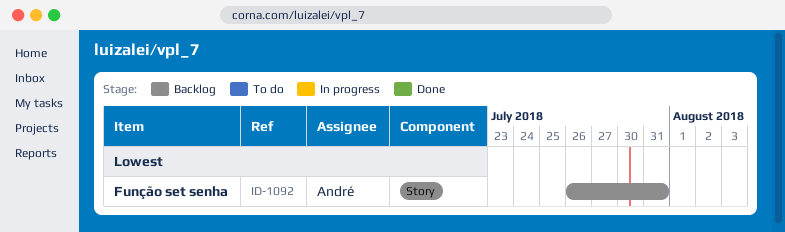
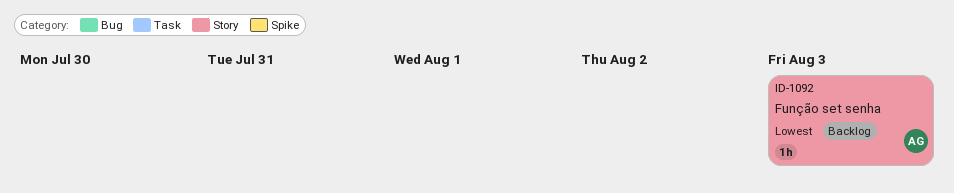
ID-1092, due: Jul 31 -> Aug 3

